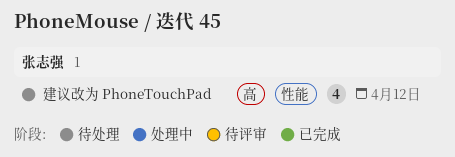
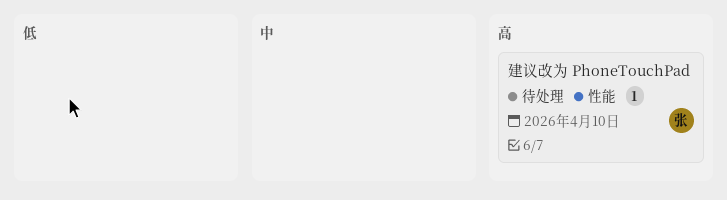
建议改为 PhoneTouchPad, estimate: 4 -> 1
建议改为 PhoneTouchPad, due: Apr 12 -> Apr 10

